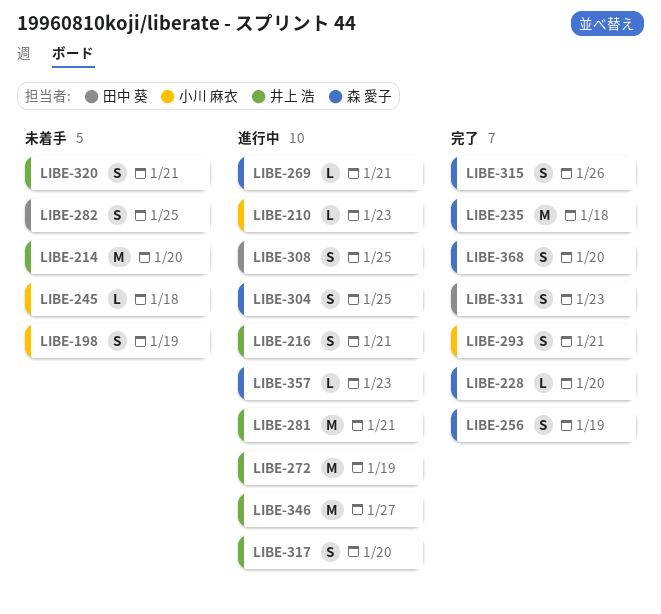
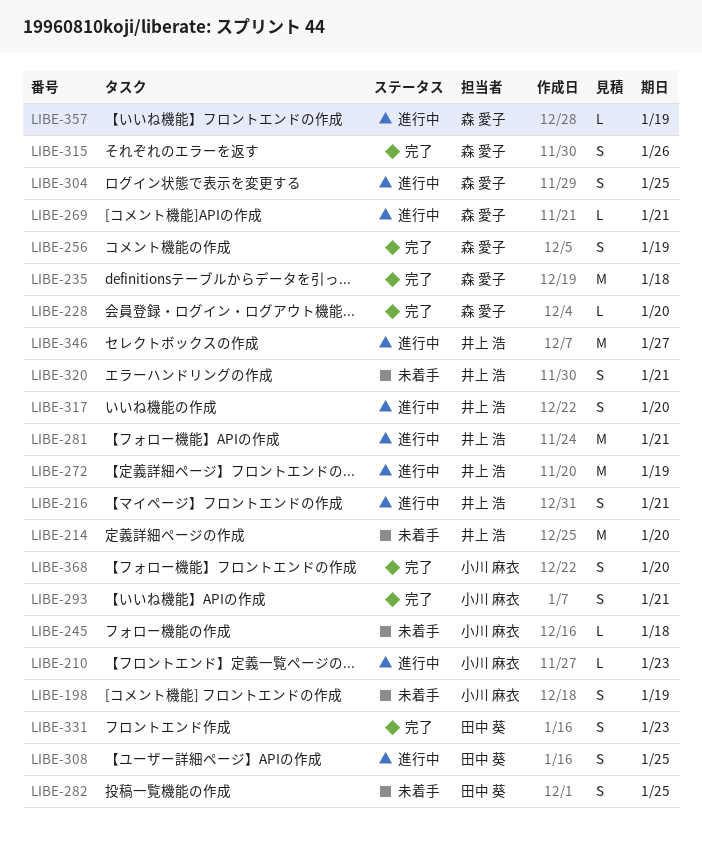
LIBE-357, due: Jan 23 -> Jan 19
LIBE-368, owner: 森 愛子 -> 小川 麻衣

